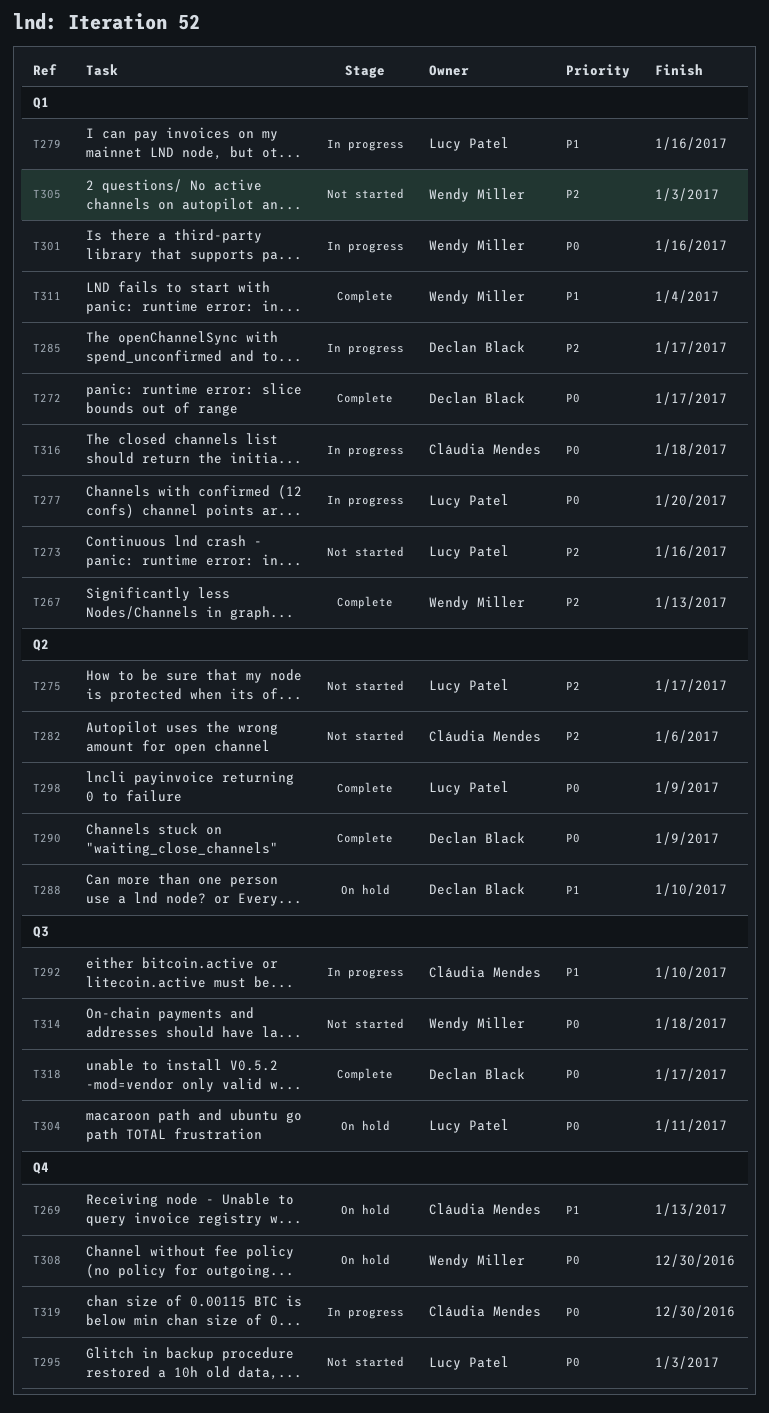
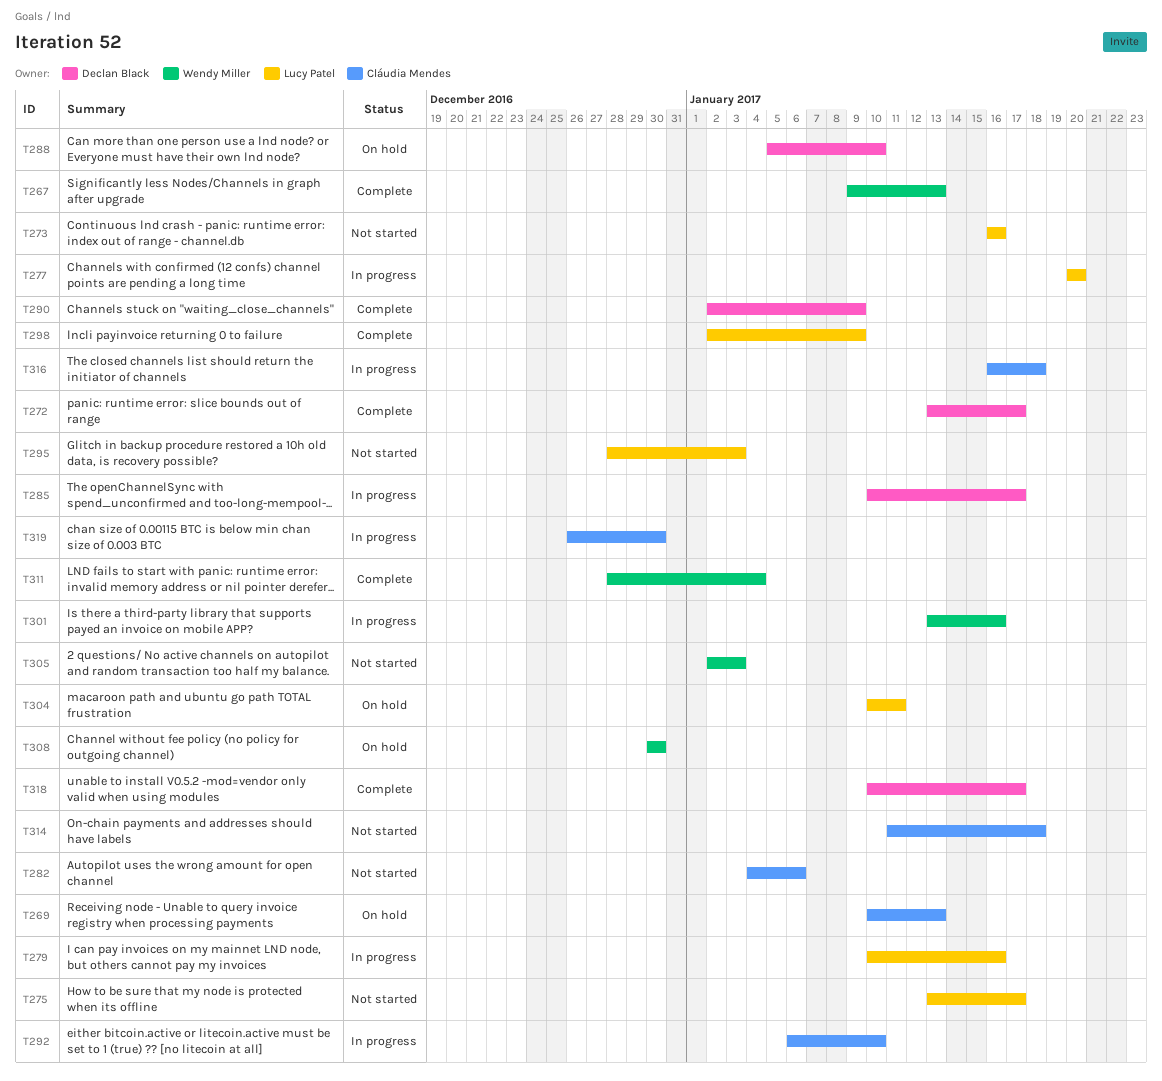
T314, owner: Wendy Miller -> Cláudia Mendes

